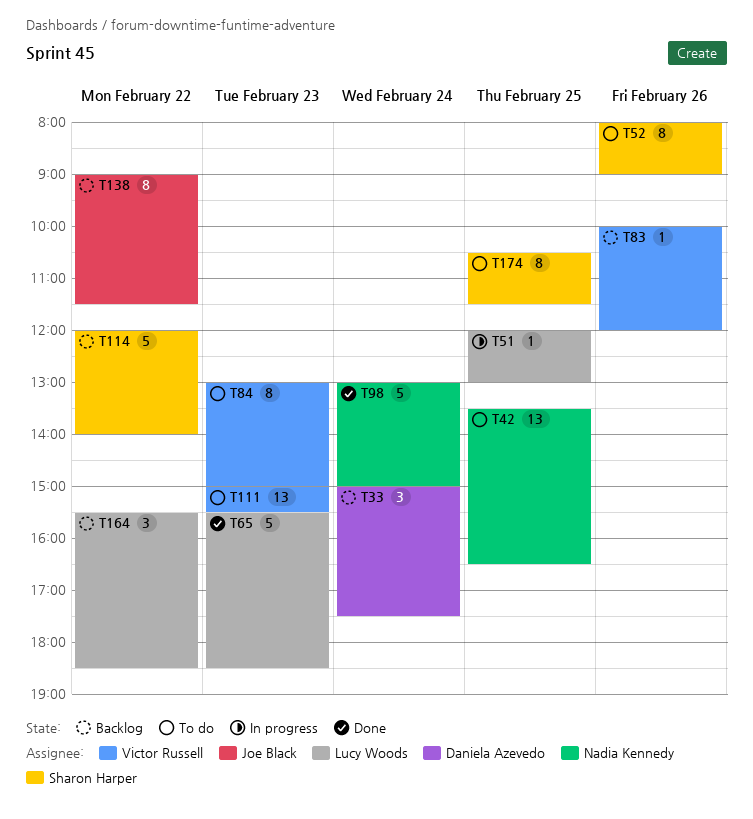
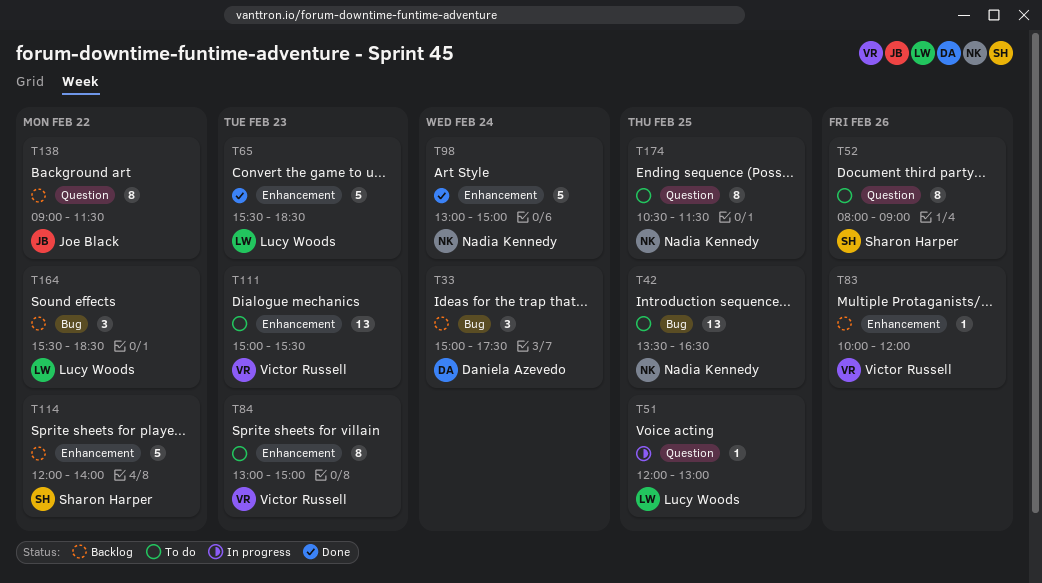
T174, owner: Sharon Harper -> Nadia Kennedy

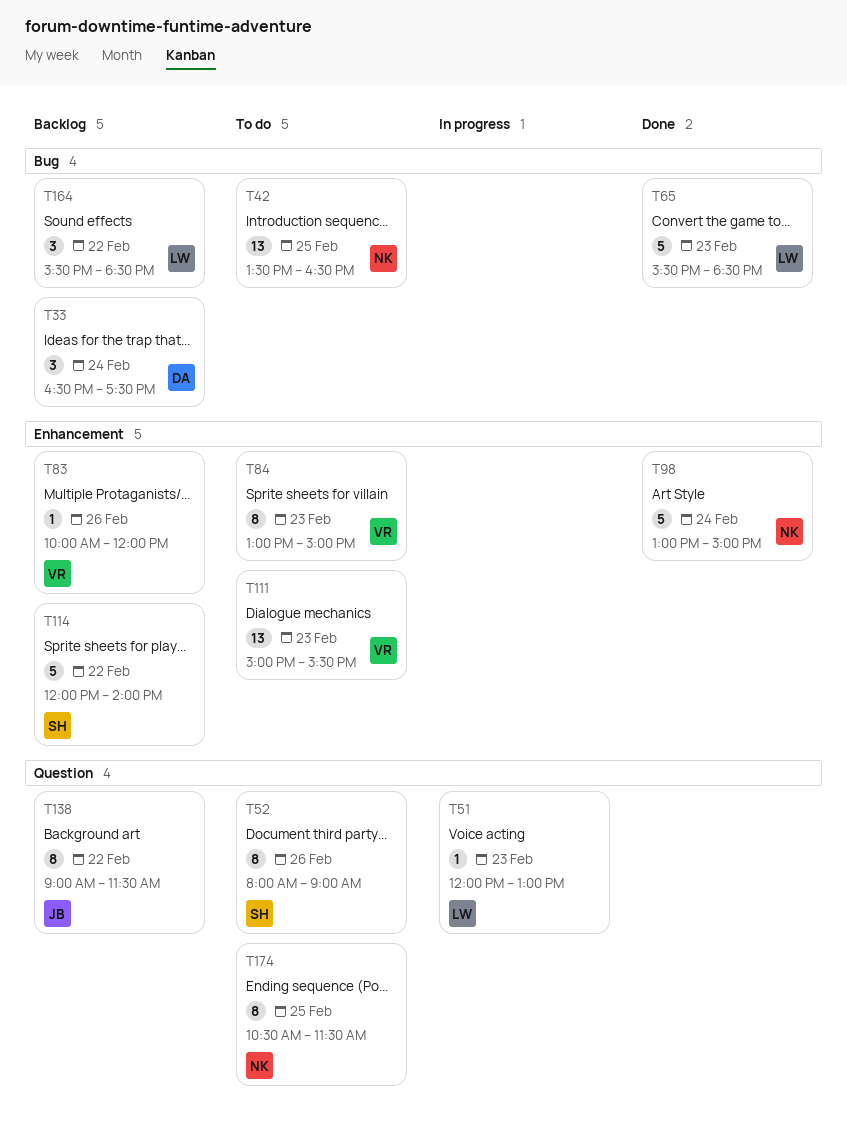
T33, begins: 15:00 -> 16:30
T51, day: Feb 25 -> Feb 23
T65, label: Enhancement -> Bug

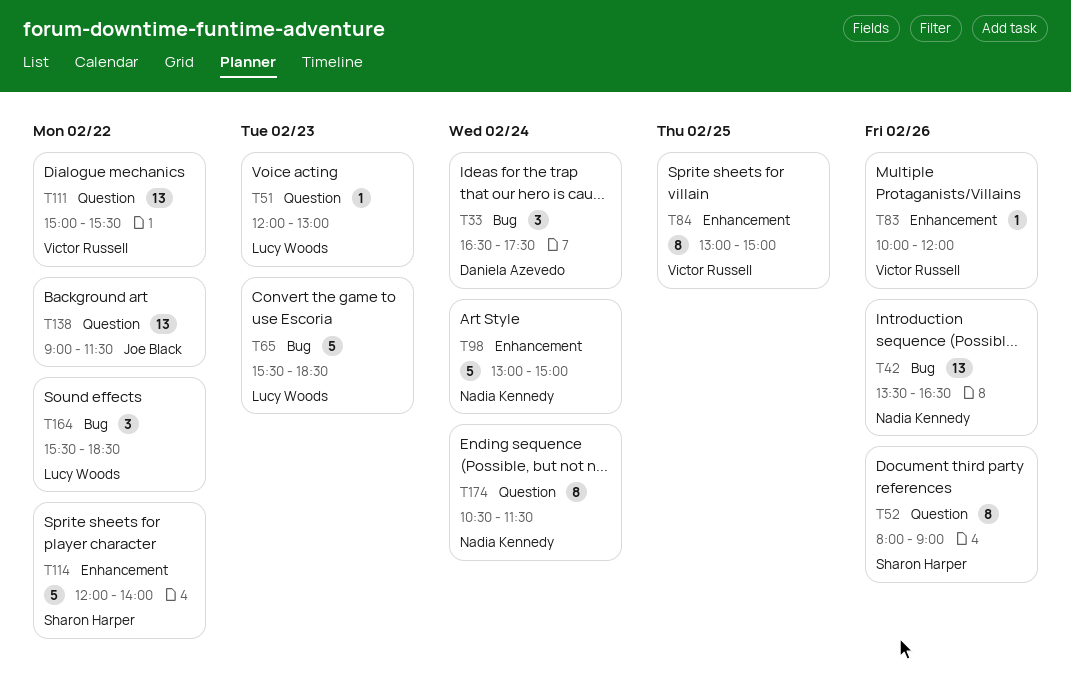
T42, day: Feb 25 -> Feb 26
T84, day: Feb 23 -> Feb 25
T111, label: Enhancement -> Question
T111, day: Feb 23 -> Feb 22
T138, estimate: 8 -> 13
T174, day: Feb 25 -> Feb 24

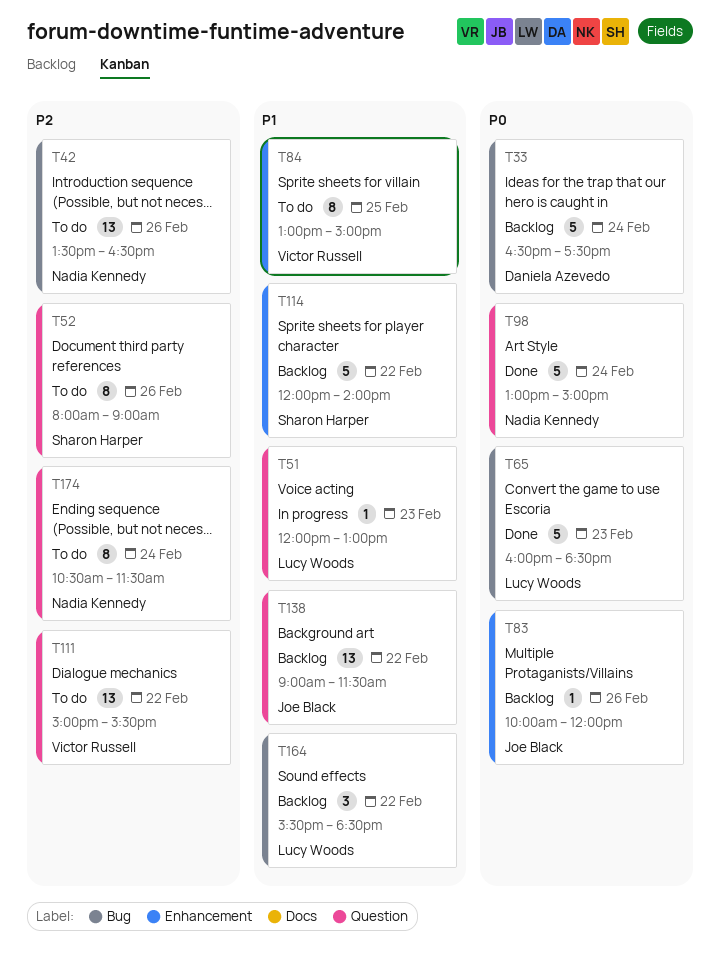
T33, estimate: 3 -> 5
T65, begins: 15:30 -> 16:00
T83, owner: Victor Russell -> Joe Black
T98, label: Enhancement -> Question

